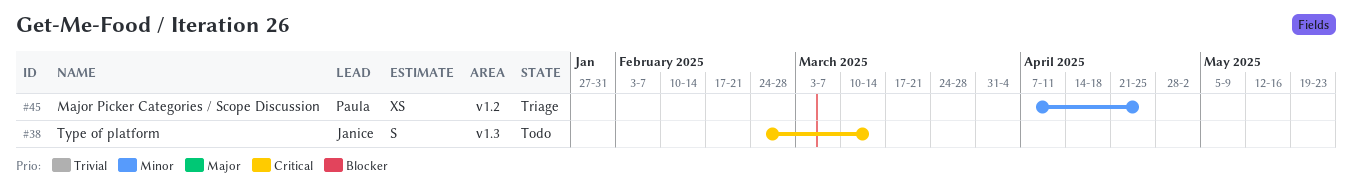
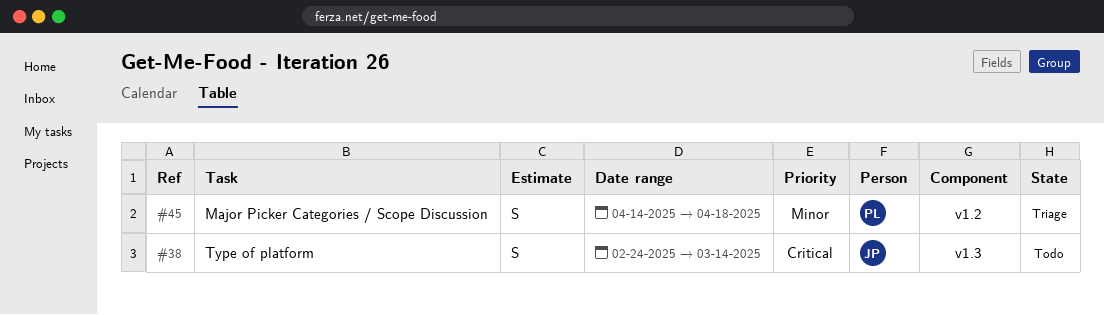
#45, estimate: XS -> S
#45, start: Apr 7 -> Apr 14
#45, due: Apr 25 -> Apr 18

